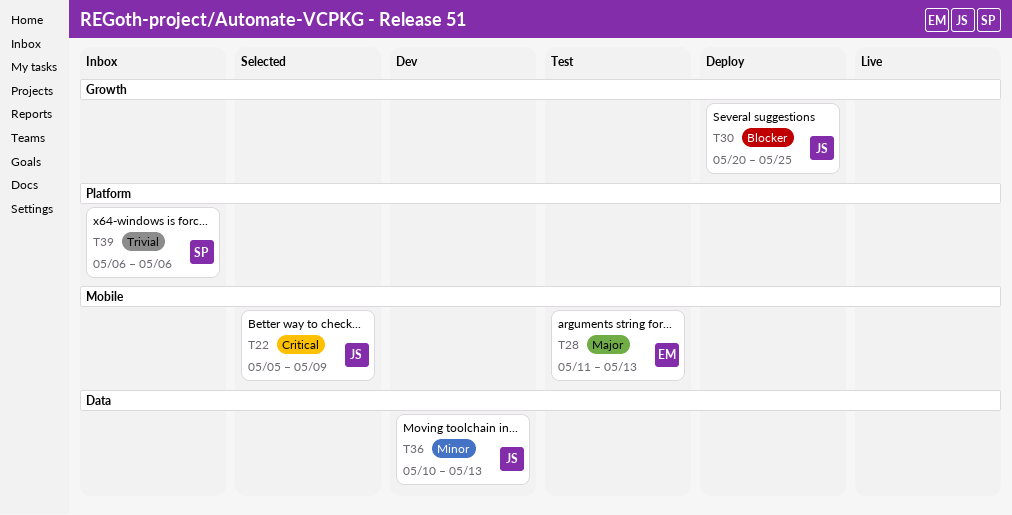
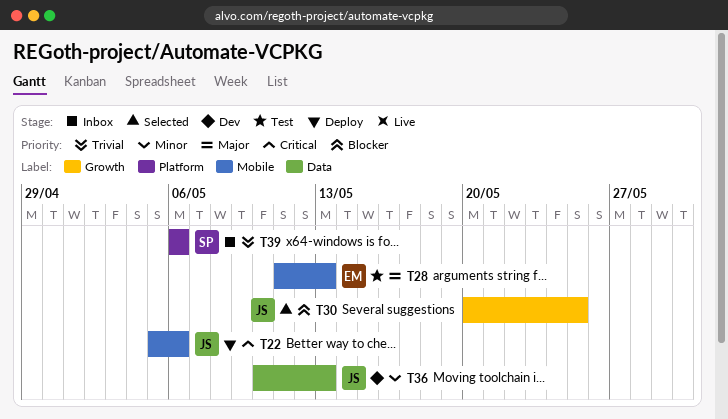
T22, status: Selected -> Deploy
T22, due: May 9 -> May 6
T30, status: Deploy -> Selected

